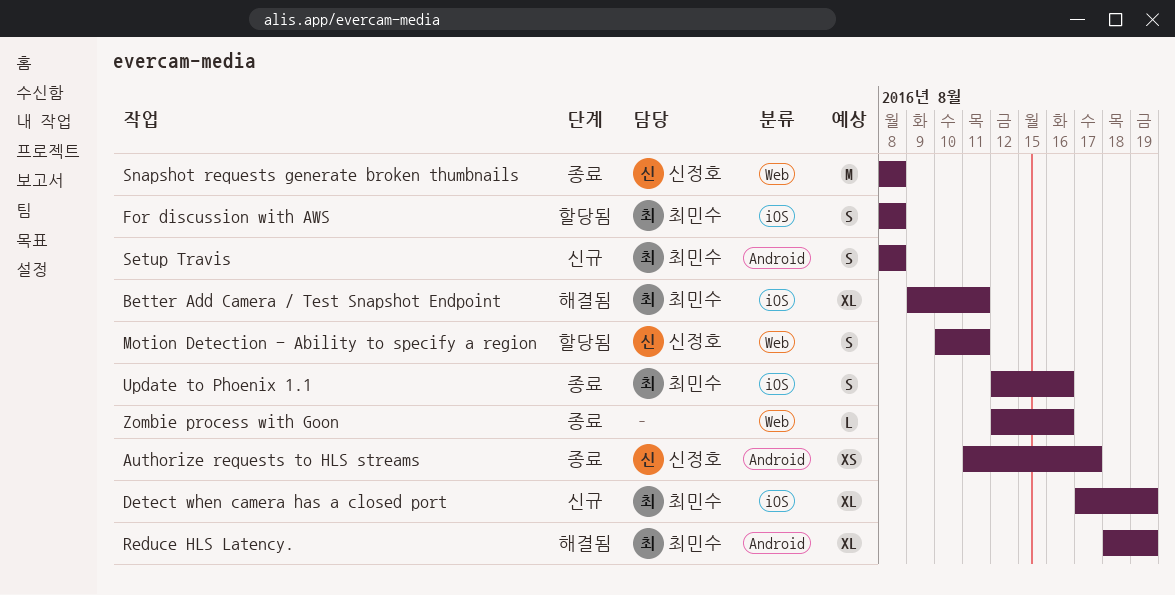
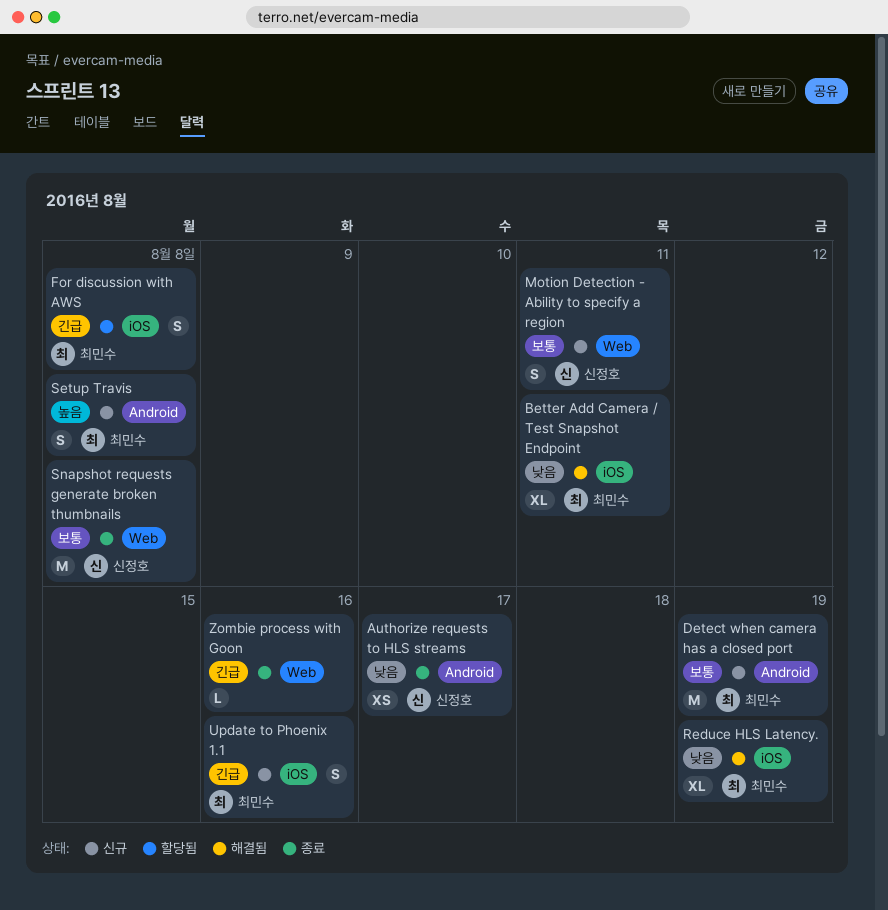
Detect when camera has a closed port, label: iOS -> Android
Detect when camera has a closed port, estimate: XL -> M
Motion Detection - Ability to specify a region, status: 할당됨 -> 신규
Reduce HLS Latency., label: Android -> iOS
Update to Phoenix 1.1, status: 종료 -> 신규

